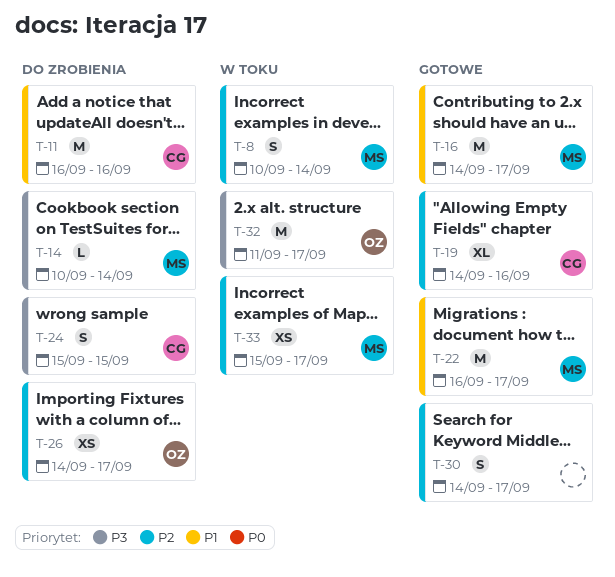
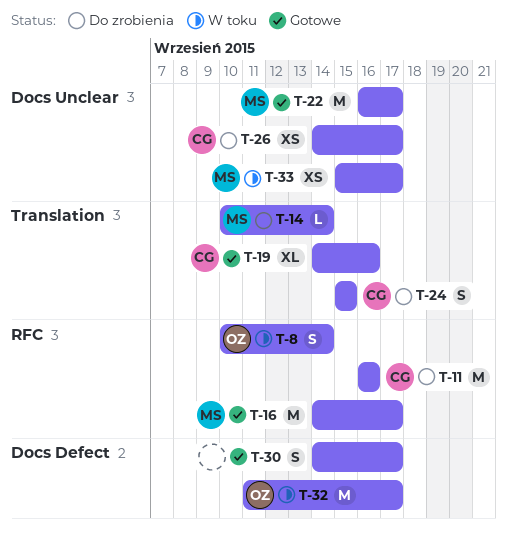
T-8, owner: MS -> OZ
T-26, owner: OZ -> CG

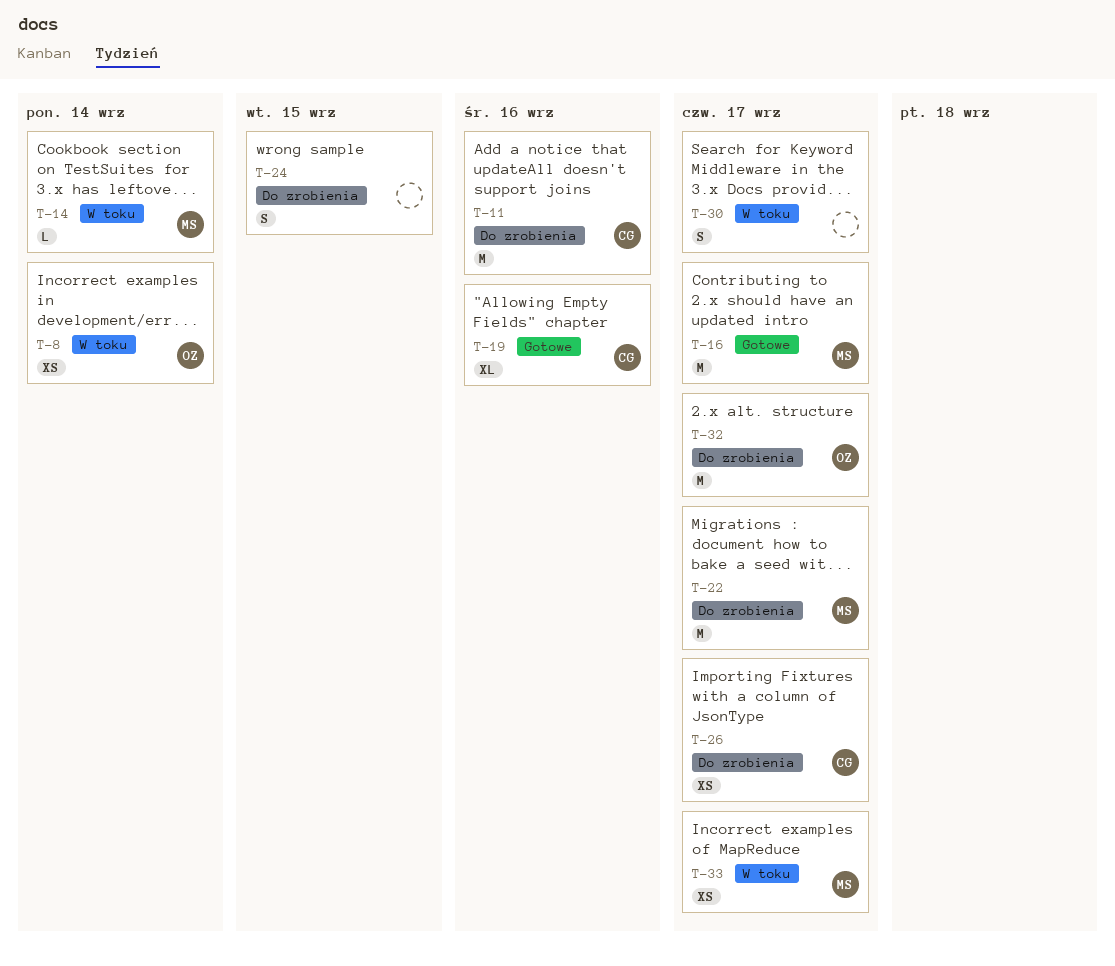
T-8, estimate: S -> XS
T-14, status: Do zrobienia -> W toku
T-22, status: Gotowe -> Do zrobienia
T-24, owner: CG -> none
T-30, status: Gotowe -> W toku
T-32, status: W toku -> Do zrobienia

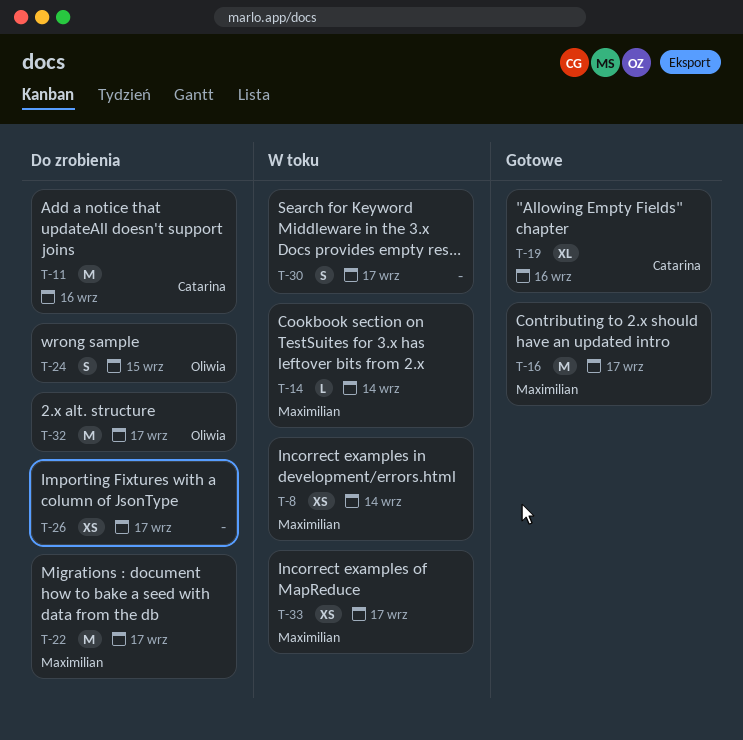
T-8, owner: Oliwia -> Maximilian
T-24, owner: none -> Oliwia
T-26, owner: Catarina -> none

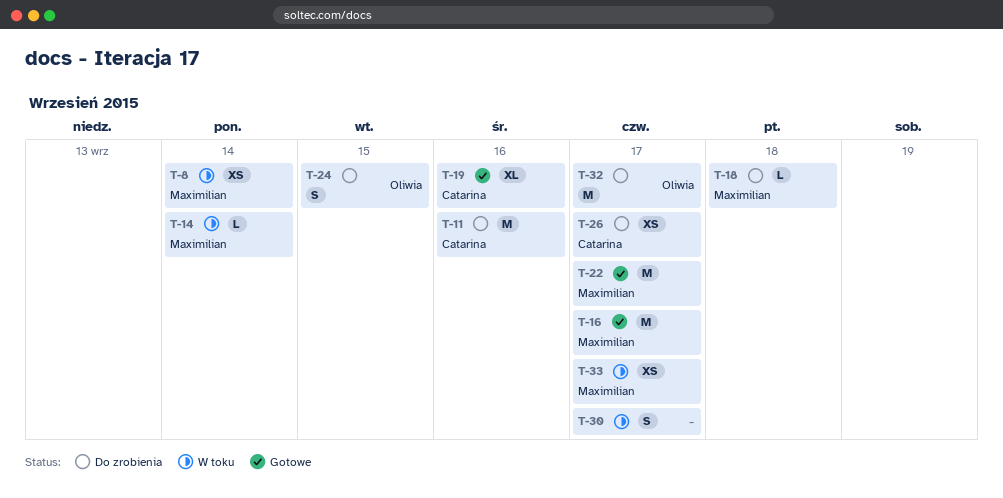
T-18: none -> present
T-22, status: Do zrobienia -> Gotowe
T-26, owner: none -> Catarina

